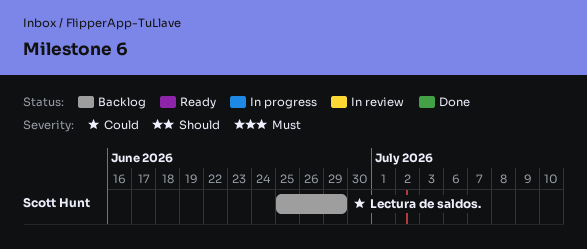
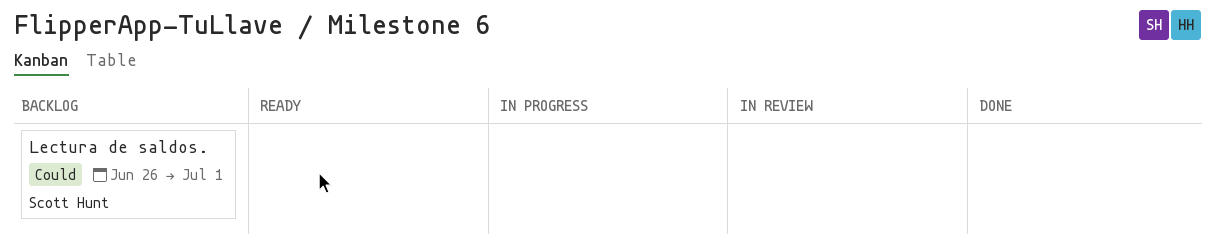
Lectura de saldos., start: Jun 25 -> Jun 26
Lectura de saldos., due: Jun 29 -> Jul 1

